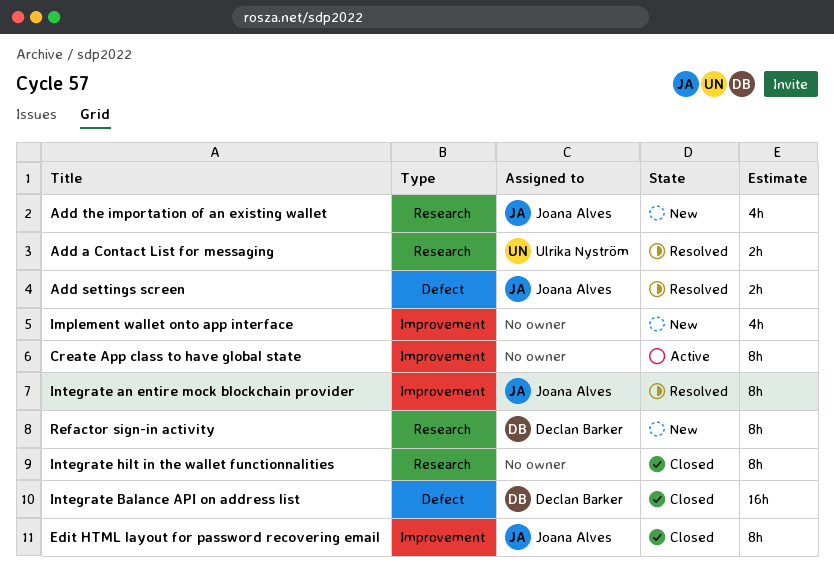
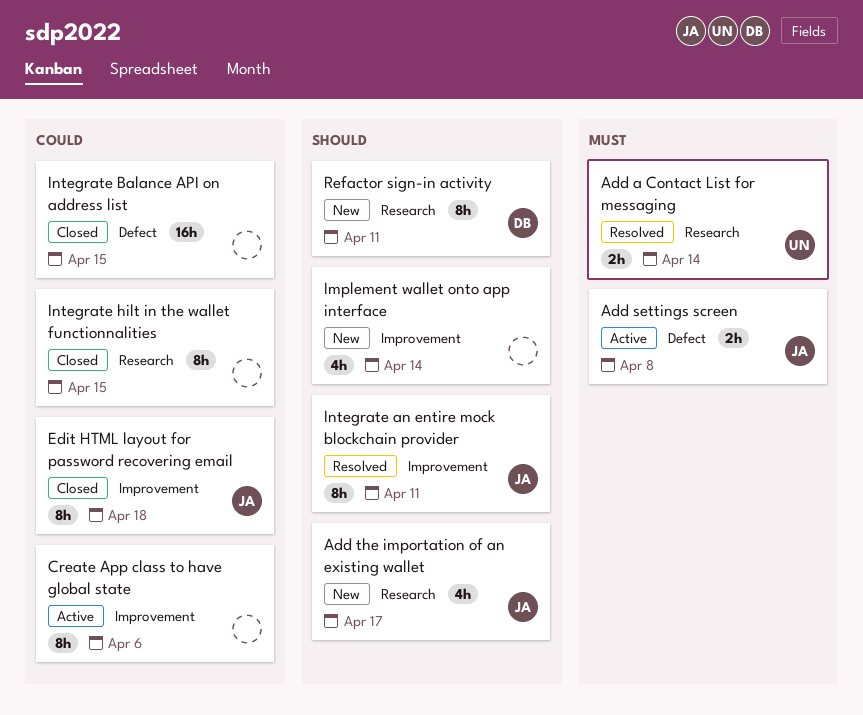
Add settings screen, status: Resolved -> Active
Integrate Balance API on address list, owner: Declan Barker -> none

